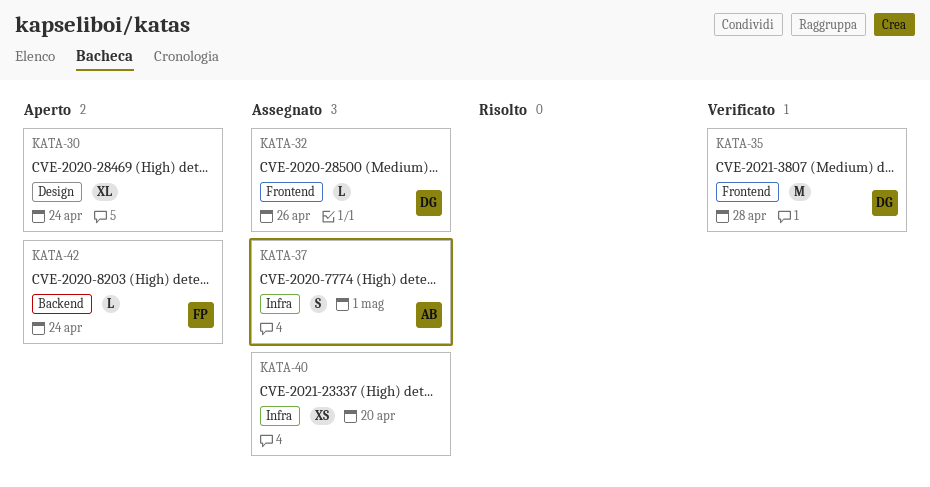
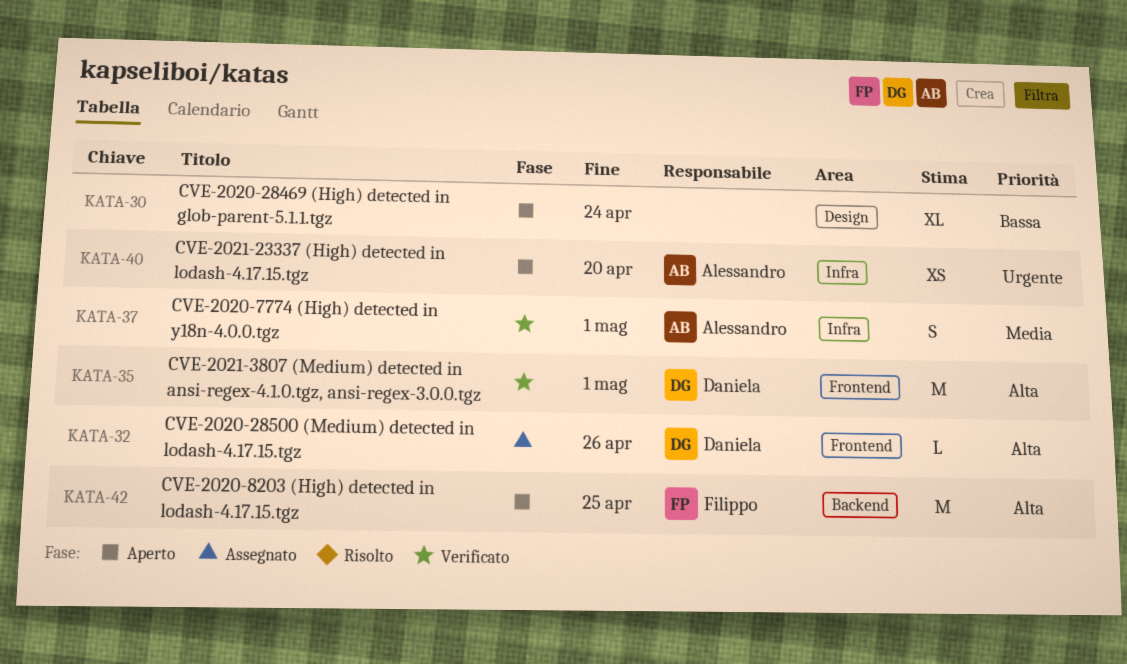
KATA-35, due: Apr 28 -> May 1
KATA-37, status: Assegnato -> Verificato
KATA-40, status: Assegnato -> Aperto
KATA-40, owner: none -> Alessandro
KATA-42, estimate: L -> M
KATA-42, due: Apr 24 -> Apr 25

